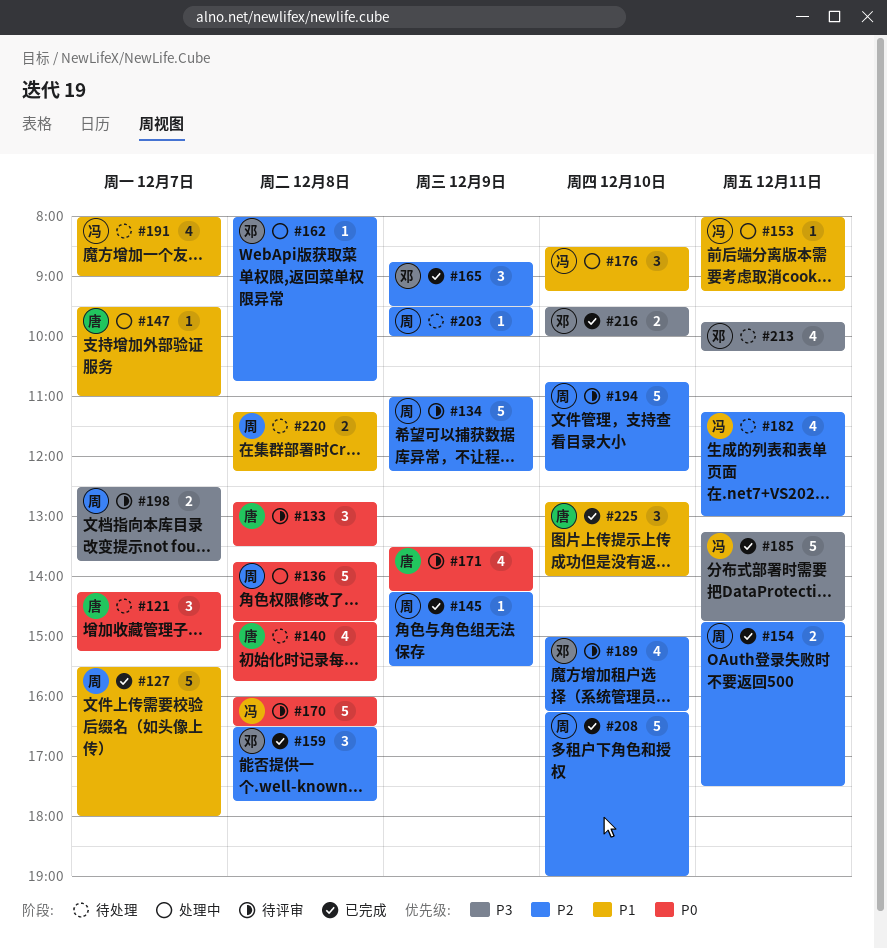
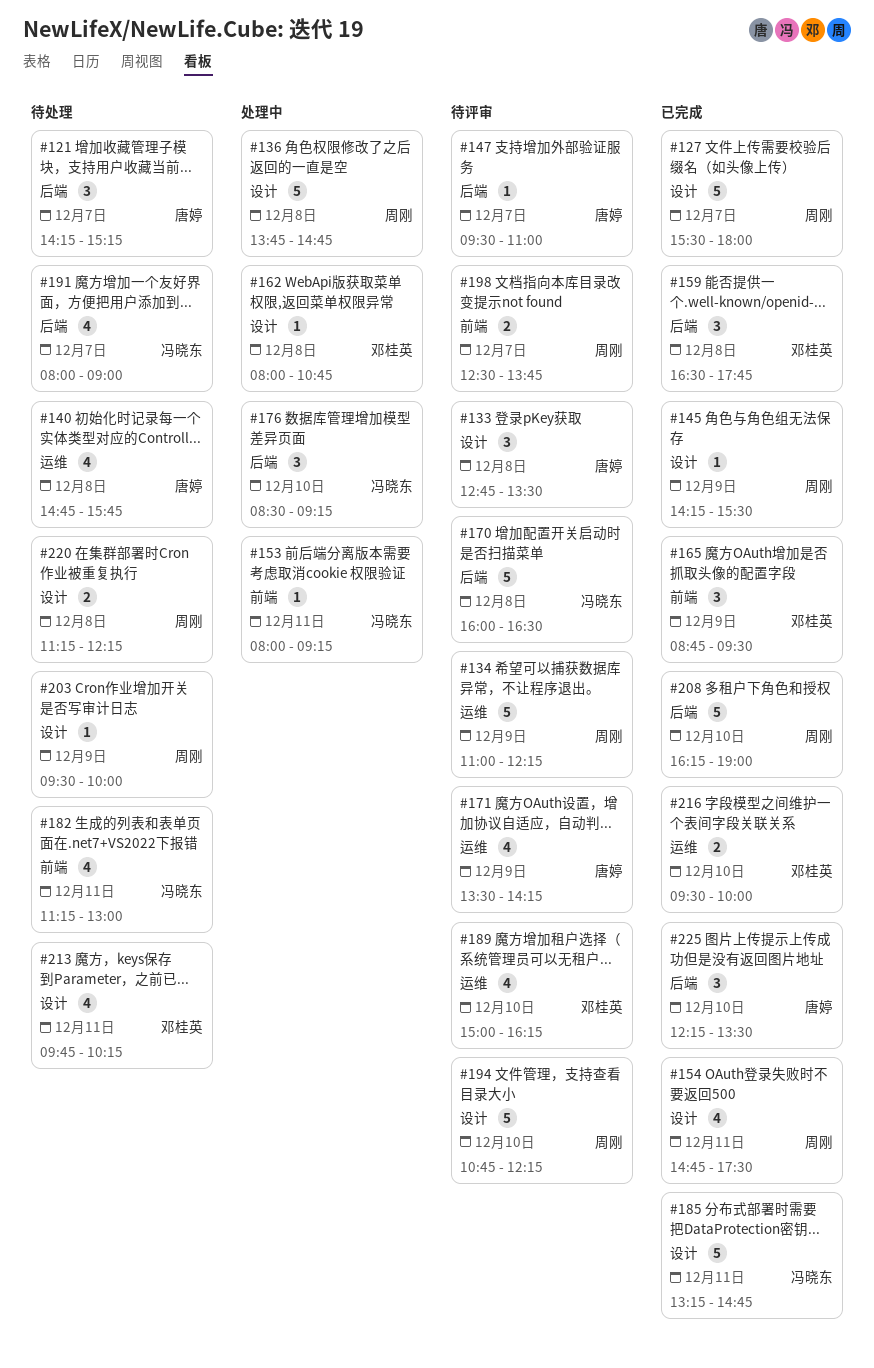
#147, status: 处理中 -> 待评审
#154, estimate: 2 -> 4
#225, begins: 12:45 -> 12:15
#225, ends: 14:00 -> 13:30

